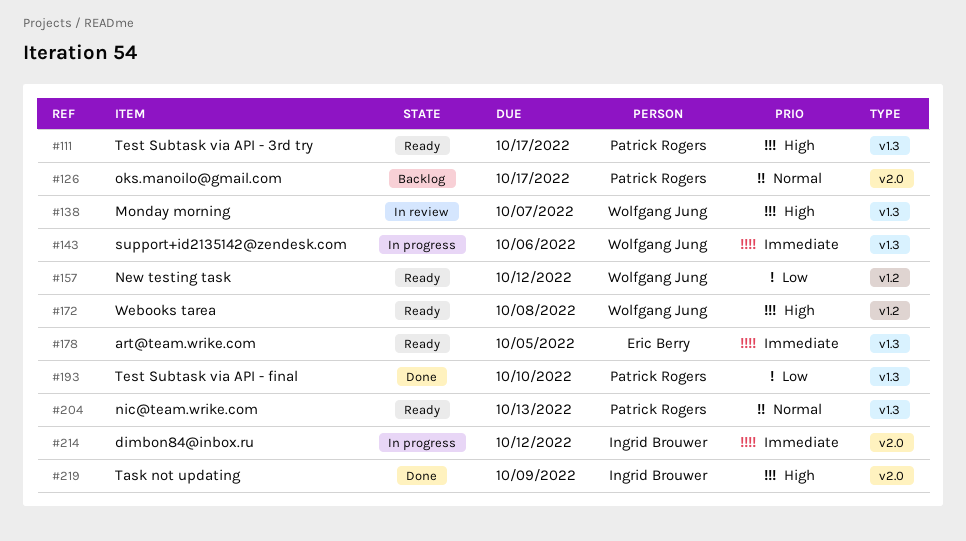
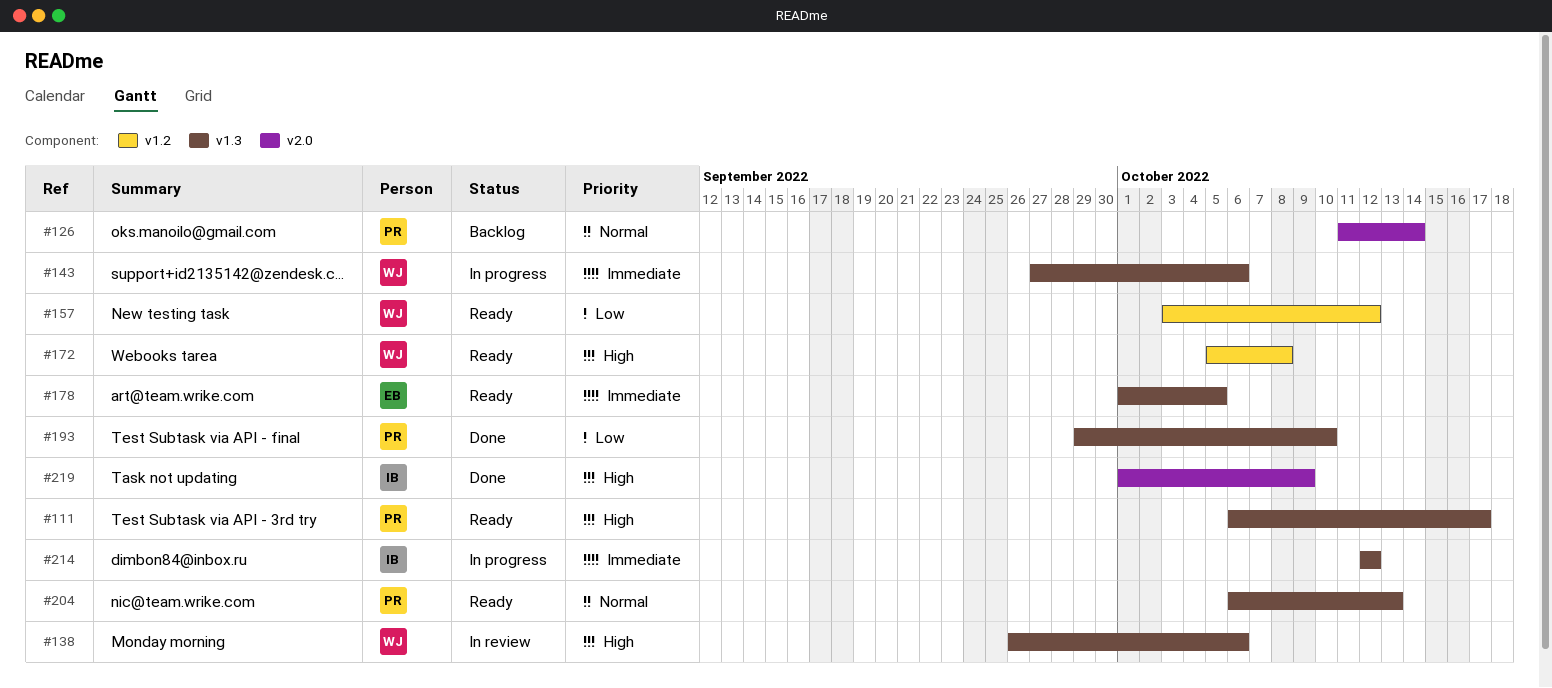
#126, due: Oct 17 -> Oct 14
#138, due: Oct 7 -> Oct 6
#214, label: v2.0 -> v1.3

